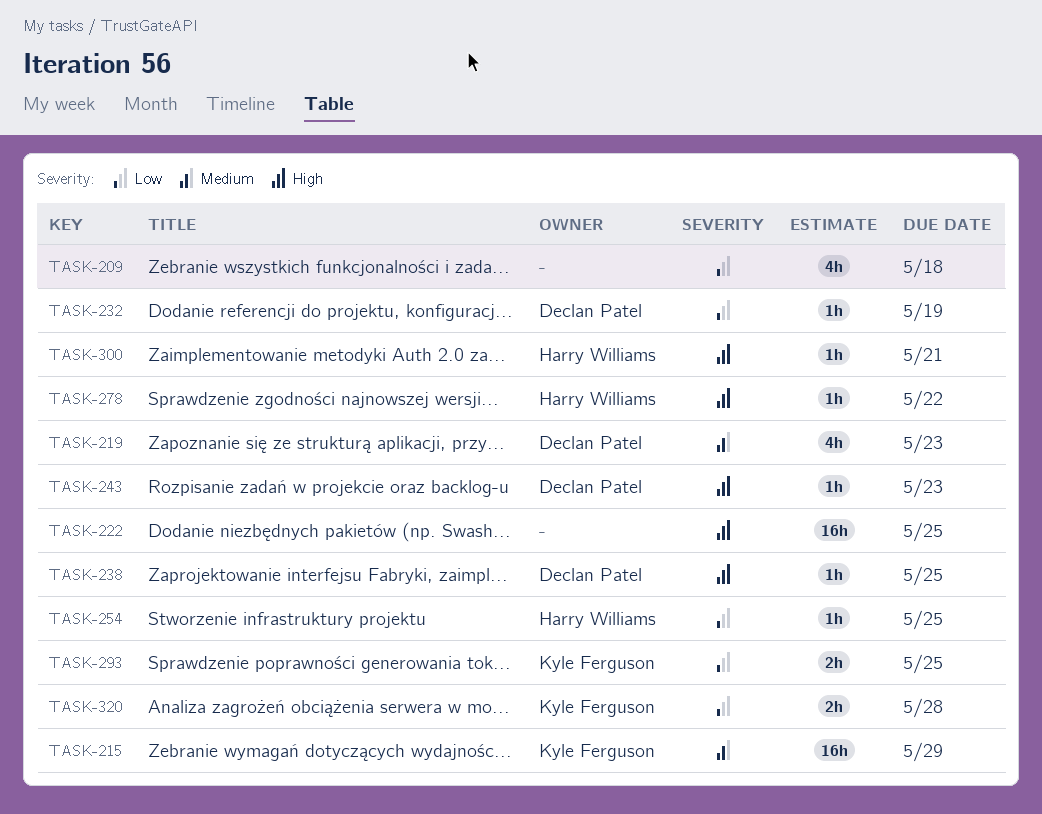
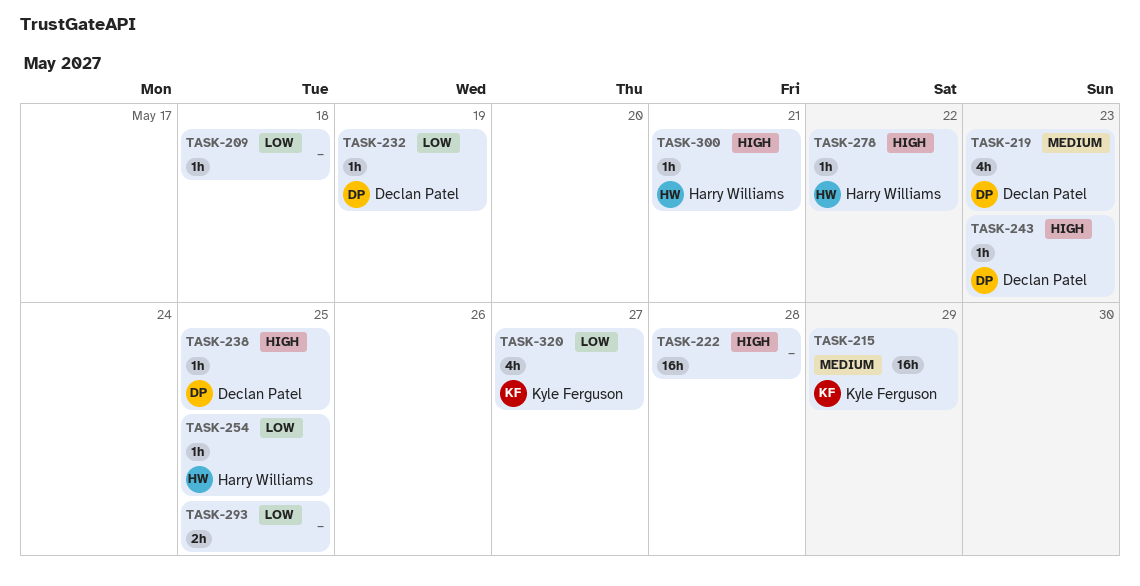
TASK-209, estimate: 4h -> 1h
TASK-222, due: May 25 -> May 28
TASK-293, owner: Kyle Ferguson -> none
TASK-320, estimate: 2h -> 4h
TASK-320, due: May 28 -> May 27

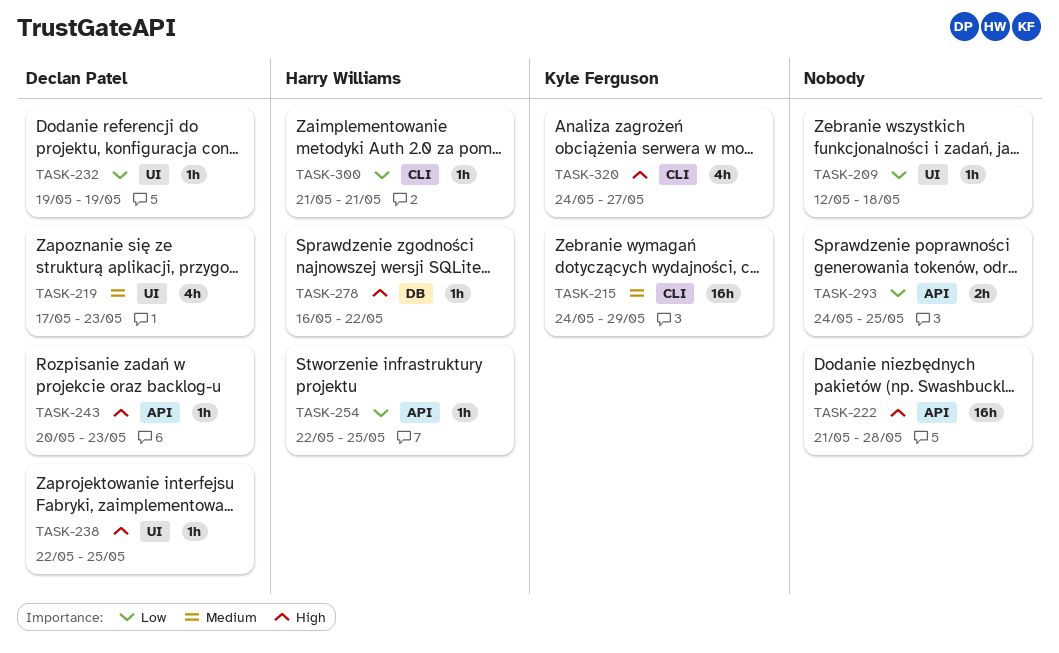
TASK-300, priority: High -> Low
TASK-320, priority: Low -> High

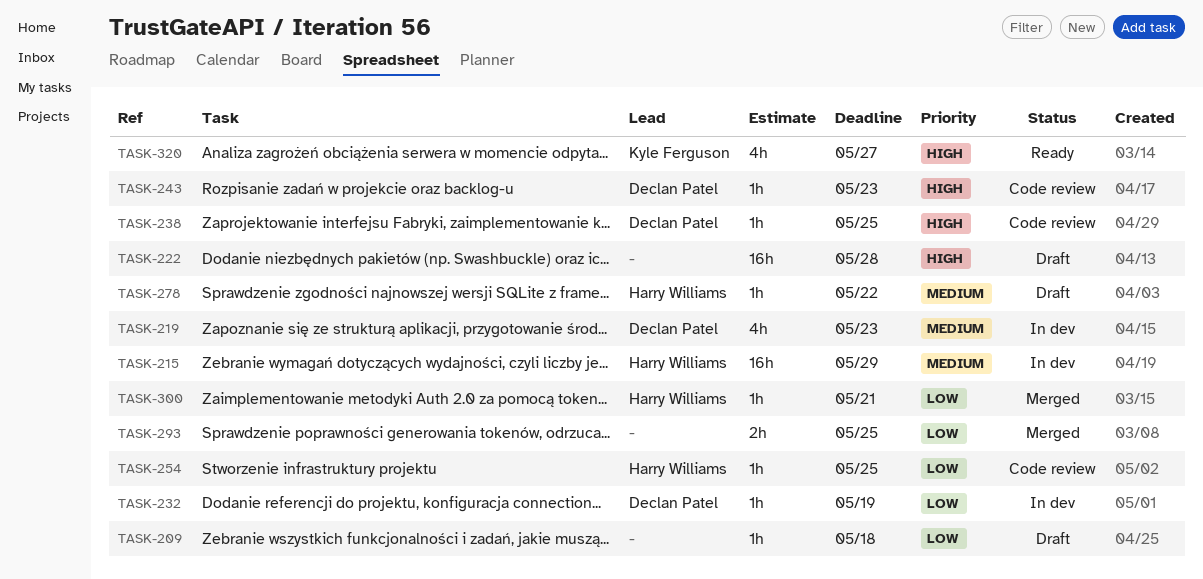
TASK-215, owner: Kyle Ferguson -> Harry Williams
TASK-278, priority: High -> Medium

